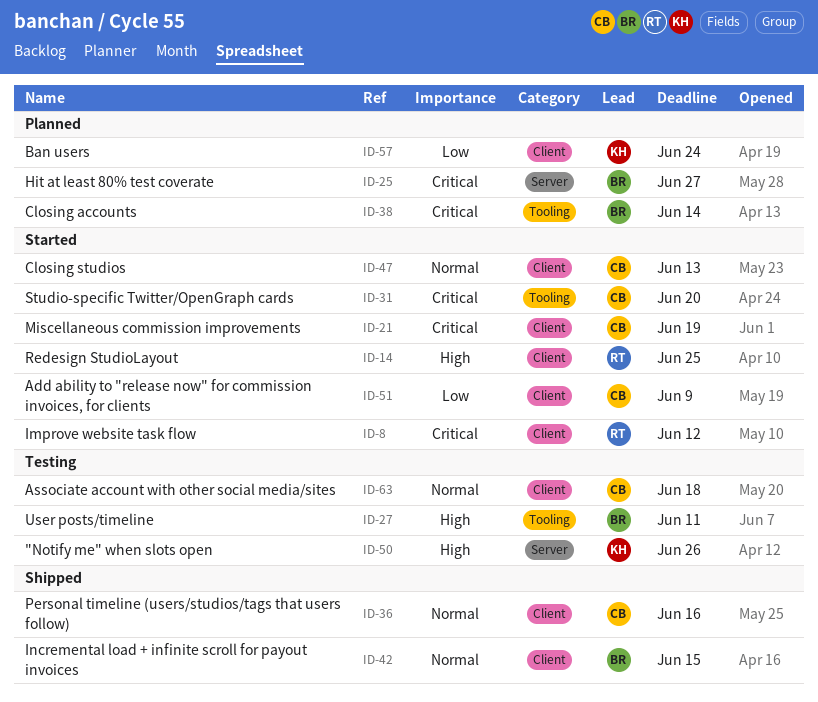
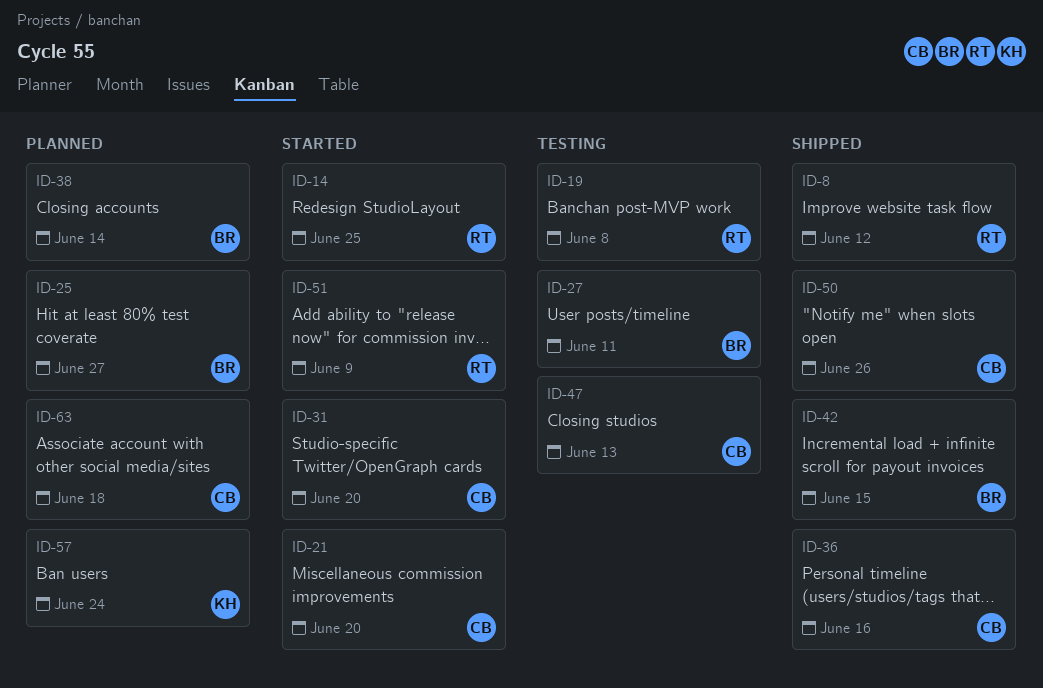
ID-8, status: Started -> Shipped
ID-19: none -> present
ID-21, due: Jun 19 -> Jun 20
ID-47, status: Started -> Testing
ID-50, status: Testing -> Shipped
ID-50, owner: KH -> CB
ID-51, owner: CB -> RT
ID-63, status: Testing -> Planned

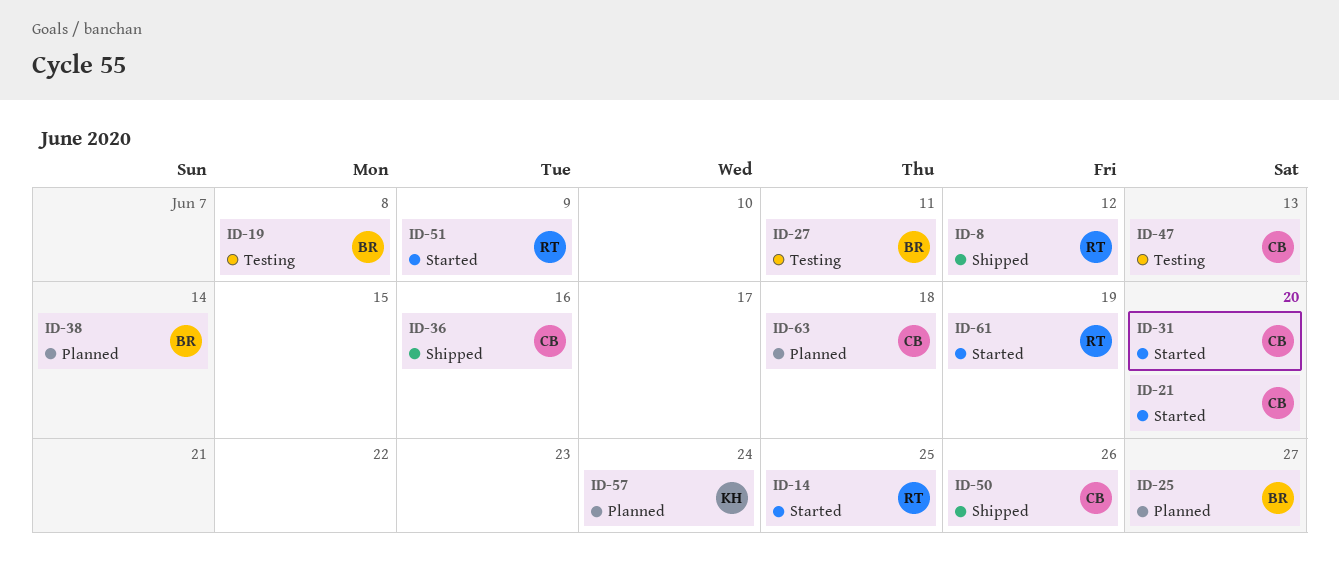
ID-19, owner: RT -> BR
ID-42: present -> none
ID-61: none -> present

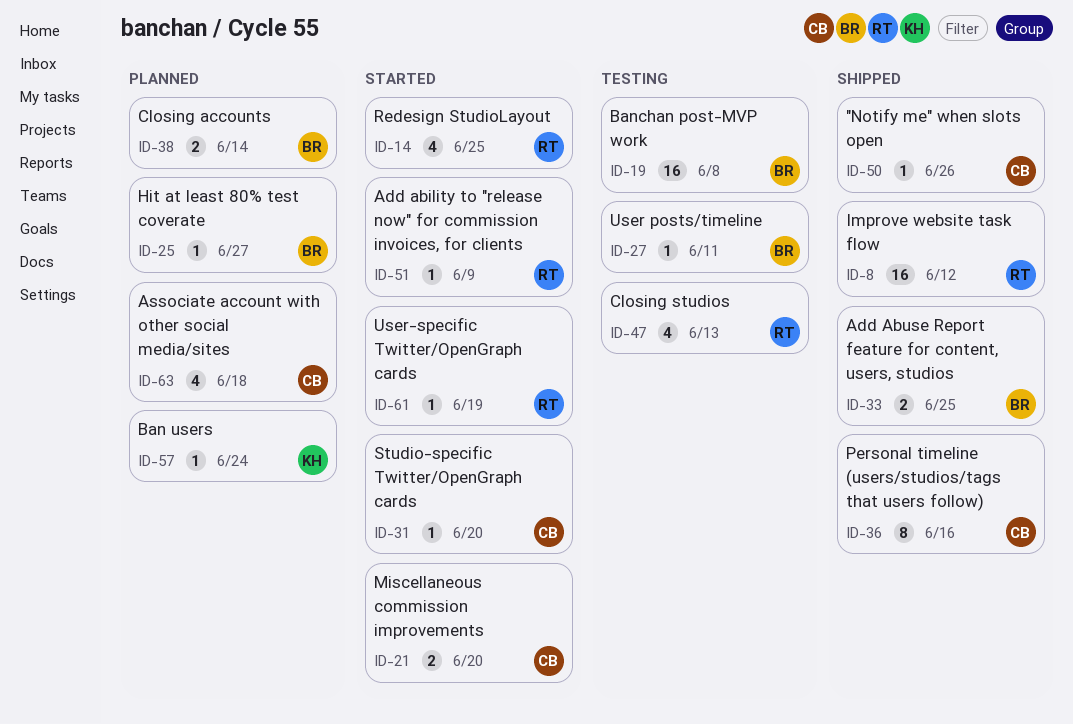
ID-33: none -> present
ID-47, owner: CB -> RT

